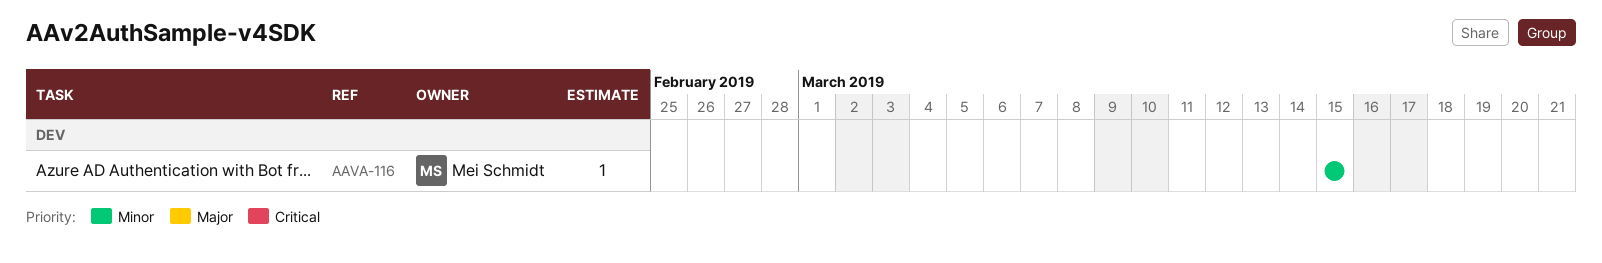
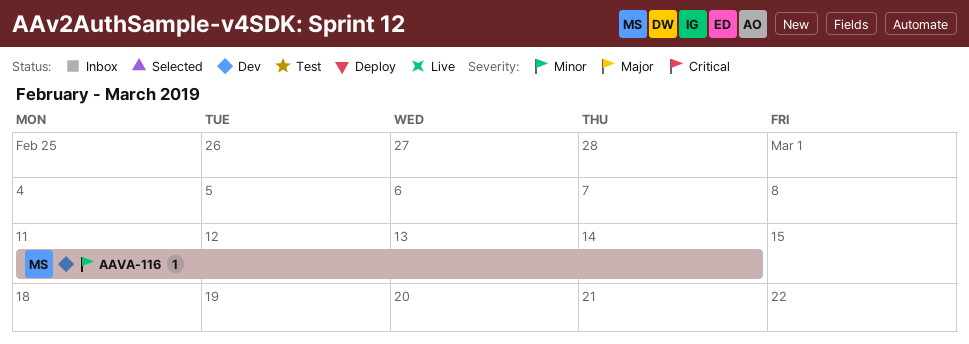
AAVA-116, start: Mar 15 -> Mar 11
AAVA-116, due: Mar 15 -> Mar 14

